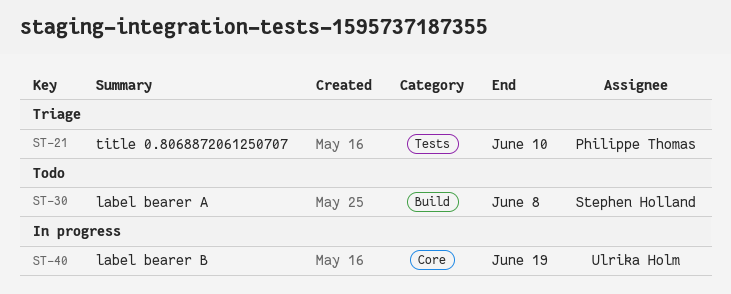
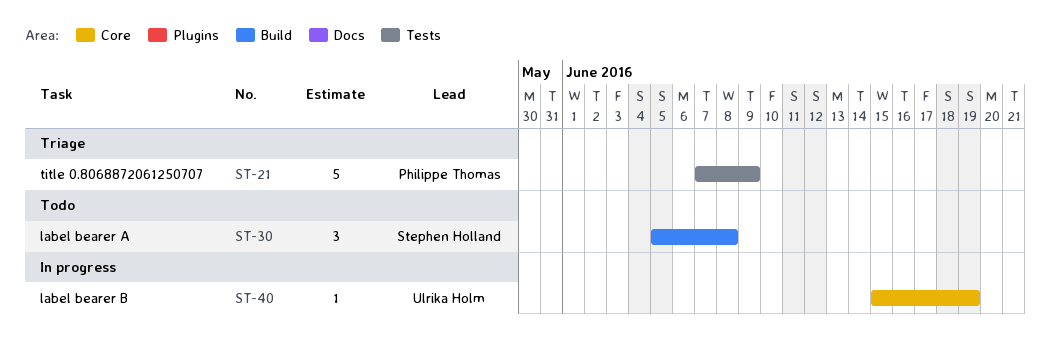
ST-21, due: Jun 10 -> Jun 9

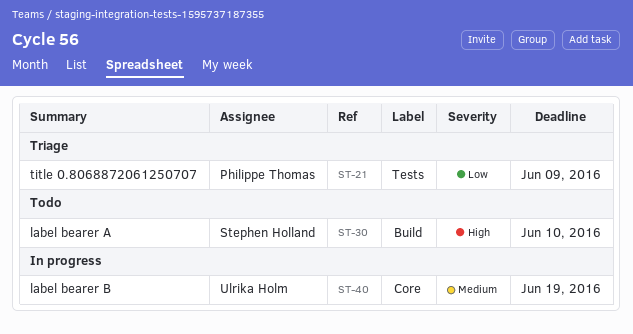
ST-30, due: Jun 8 -> Jun 10

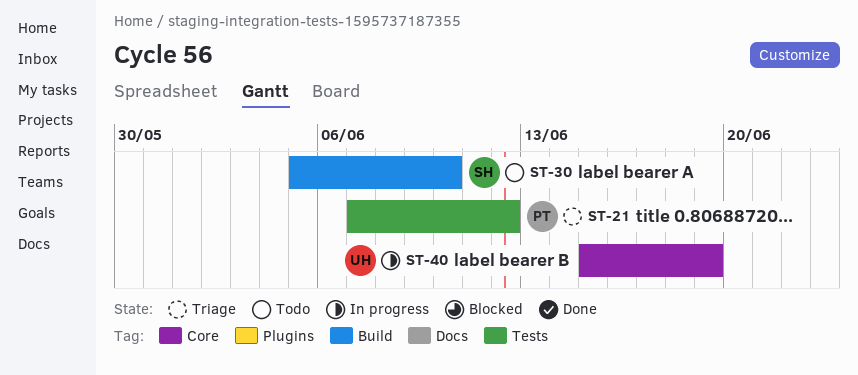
ST-21, due: Jun 9 -> Jun 12

